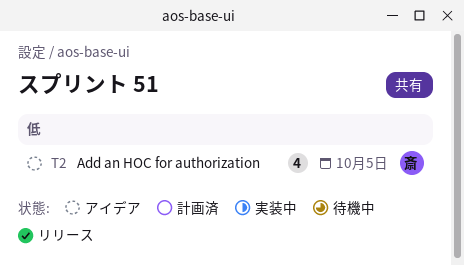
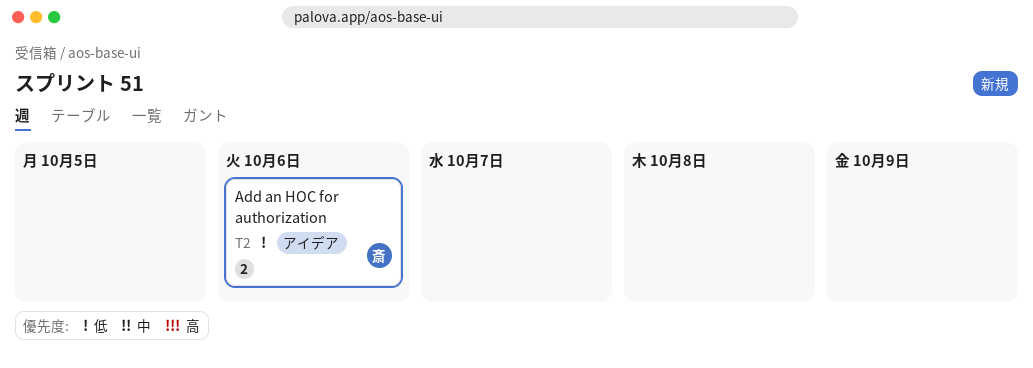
T2, estimate: 4 -> 2
T2, due: Oct 5 -> Oct 6

